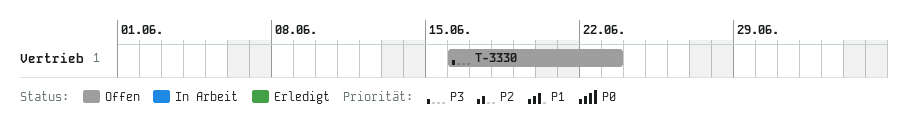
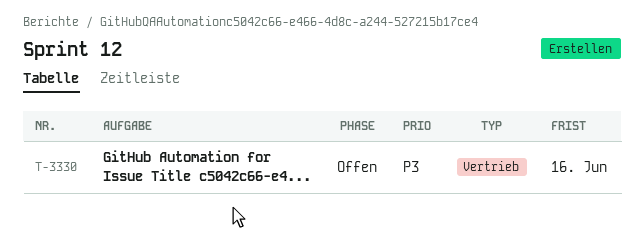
T-3330, due: Jun 23 -> Jun 16

